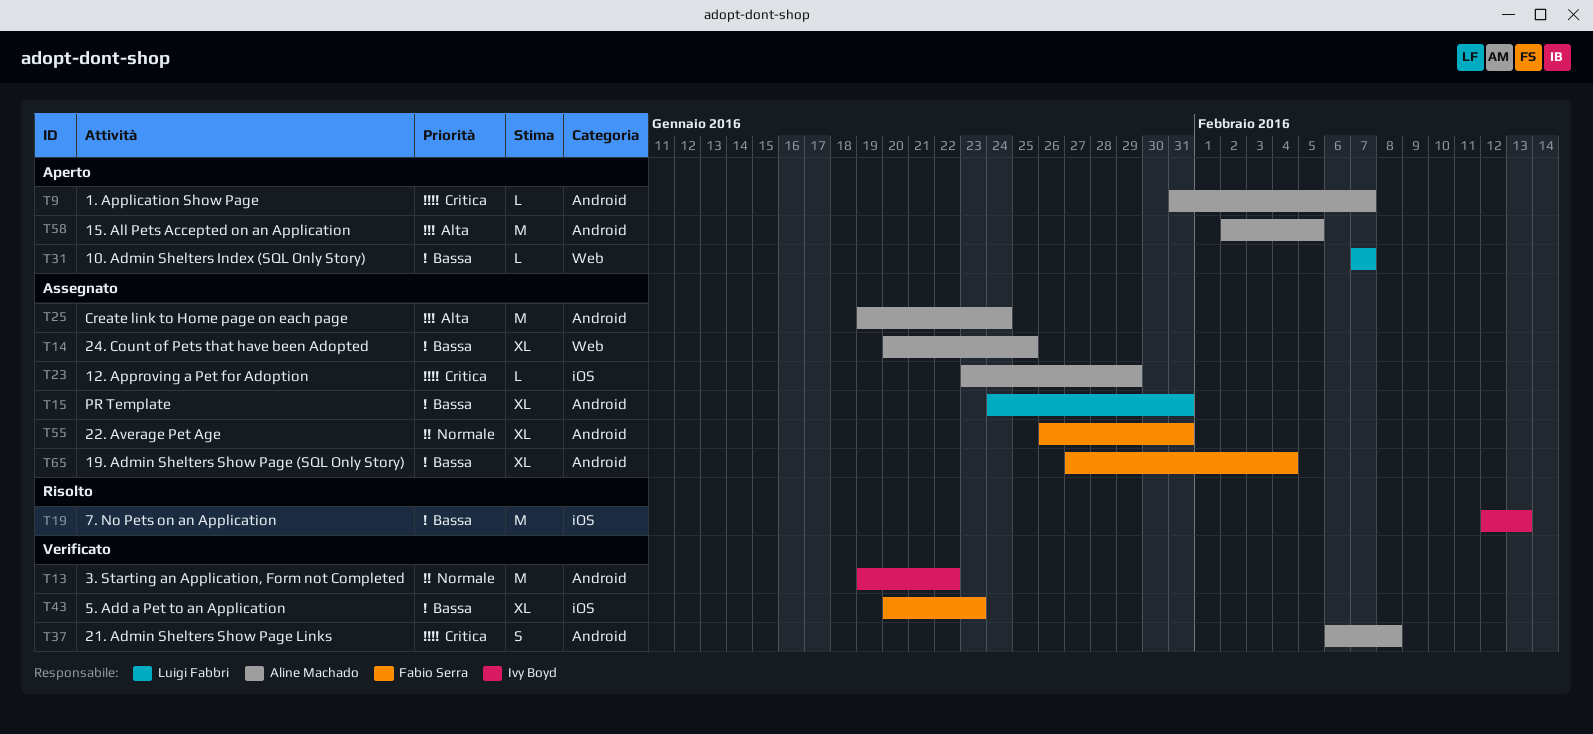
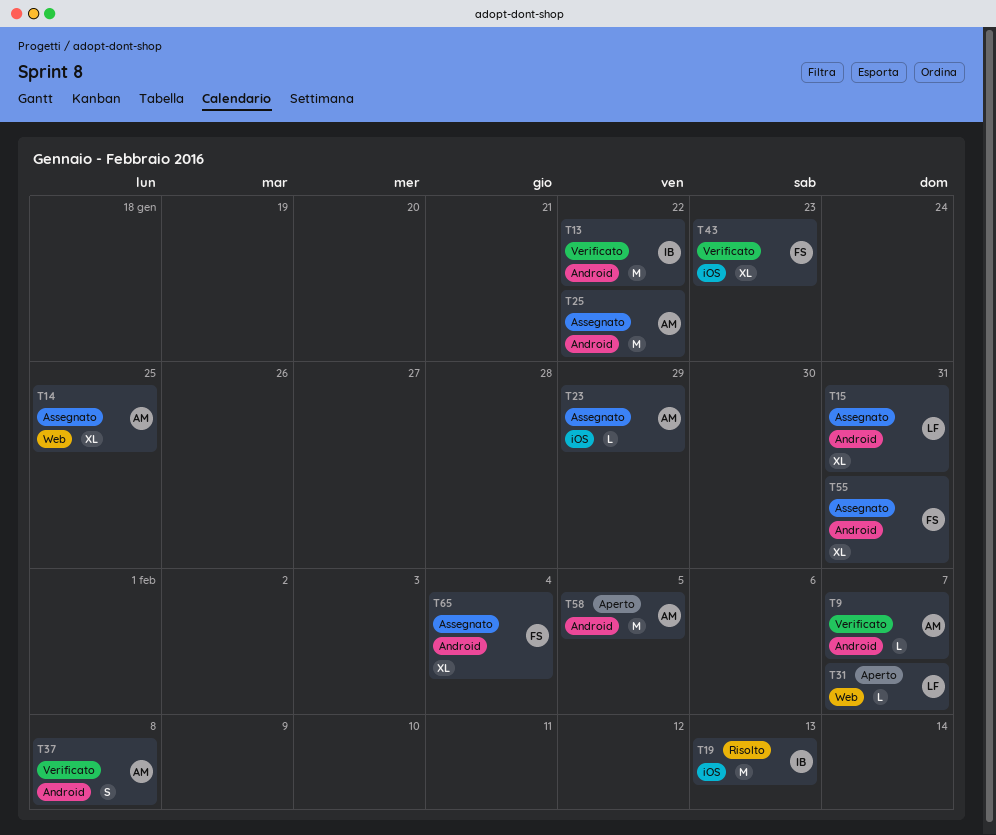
T9, status: Aperto -> Verificato
T25, due: Jan 24 -> Jan 22

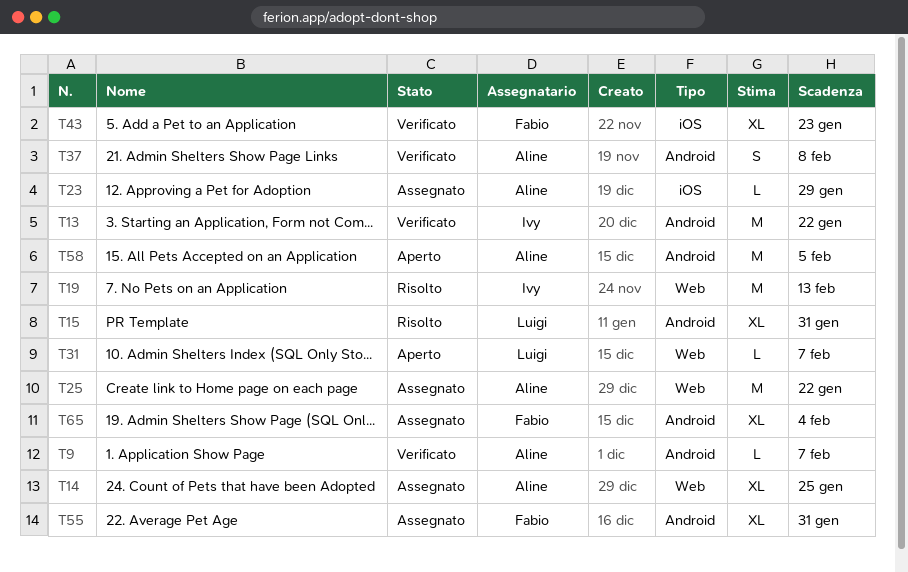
T15, status: Assegnato -> Risolto
T19, label: iOS -> Web
T25, label: Android -> Web

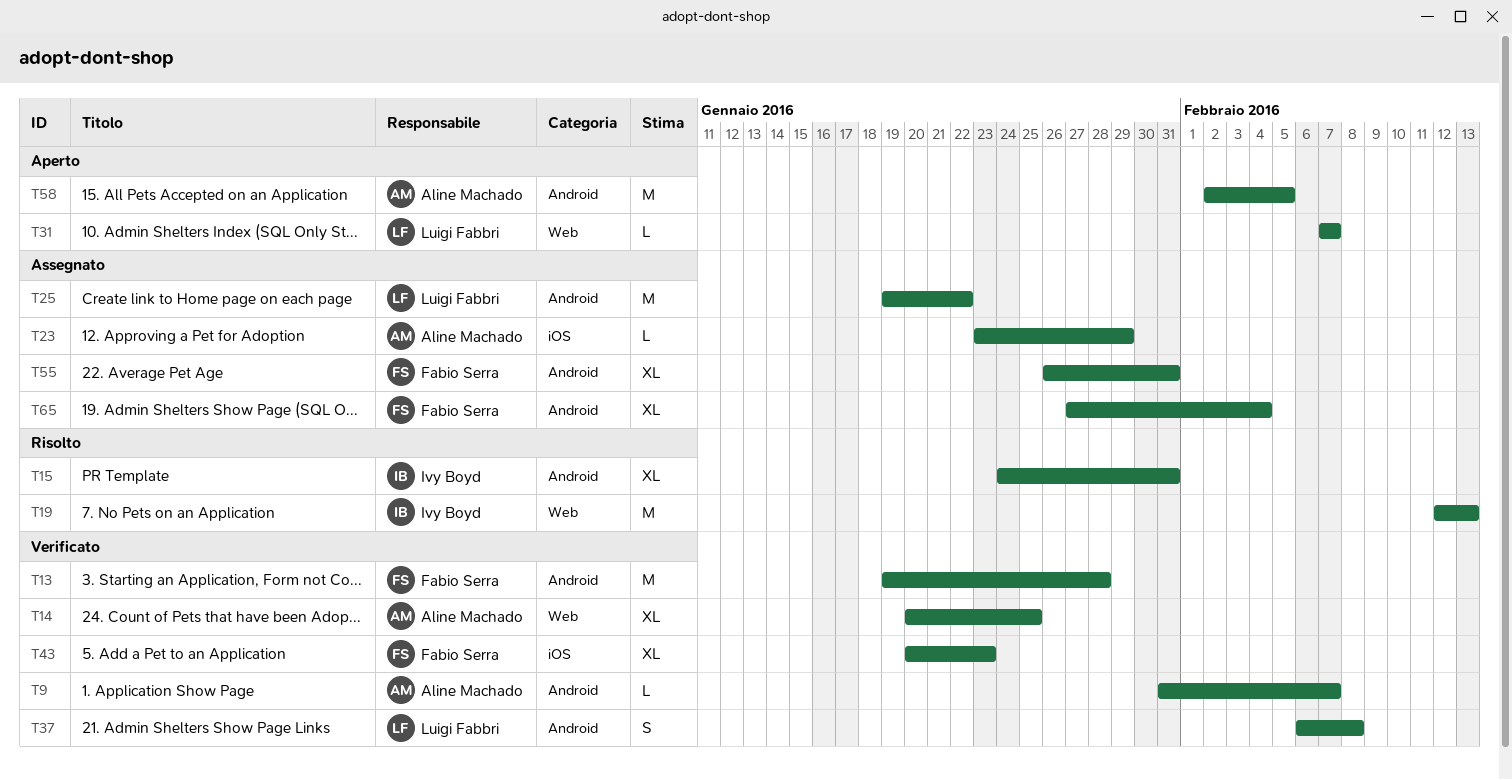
T13, owner: Ivy Boyd -> Fabio Serra
T13, due: Jan 22 -> Jan 28
T14, status: Assegnato -> Verificato
T15, owner: Luigi Fabbri -> Ivy Boyd
T25, owner: Aline Machado -> Luigi Fabbri
T25, label: Web -> Android
T37, owner: Aline Machado -> Luigi Fabbri

